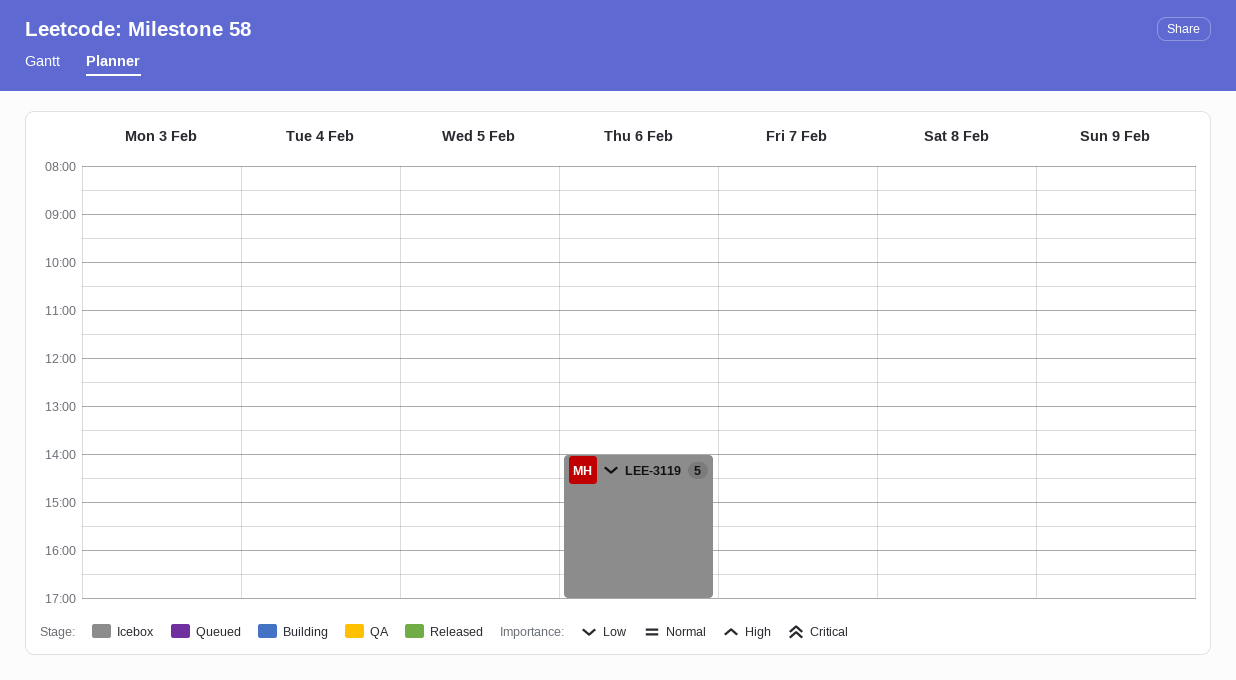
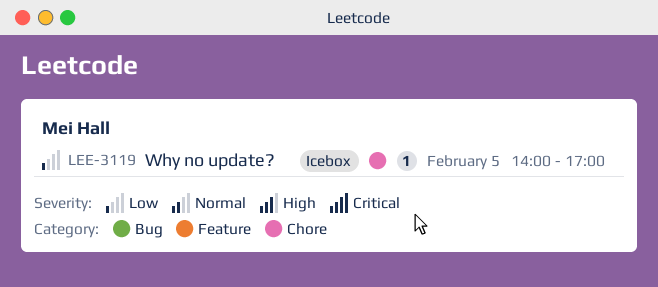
LEE-3119, estimate: 5 -> 1
LEE-3119, day: Feb 6 -> Feb 5

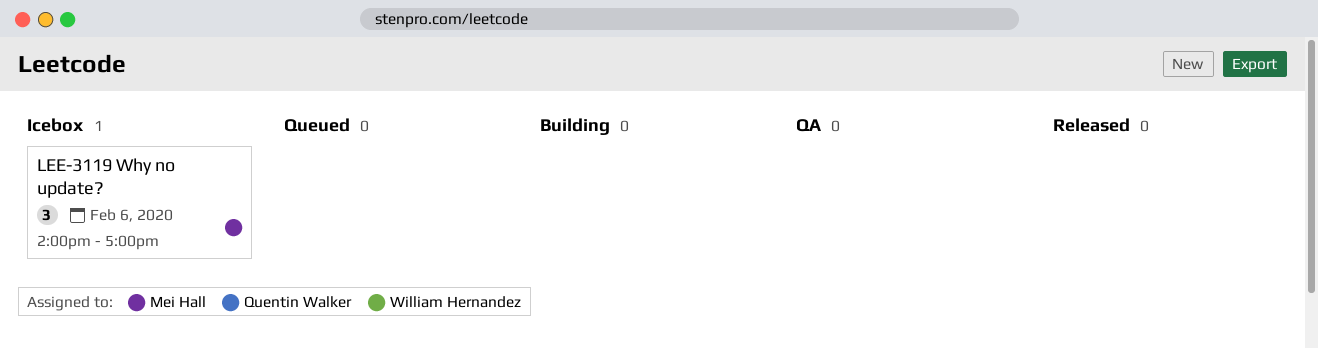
LEE-3119, estimate: 1 -> 3
LEE-3119, day: Feb 5 -> Feb 6

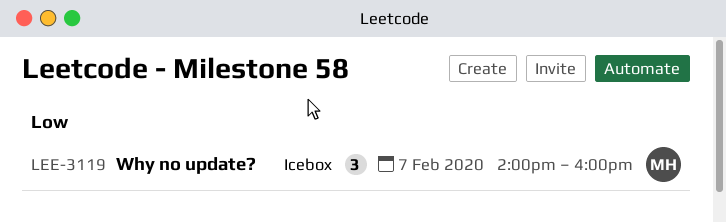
LEE-3119, day: Feb 6 -> Feb 7
LEE-3119, ends: 17:00 -> 16:00

